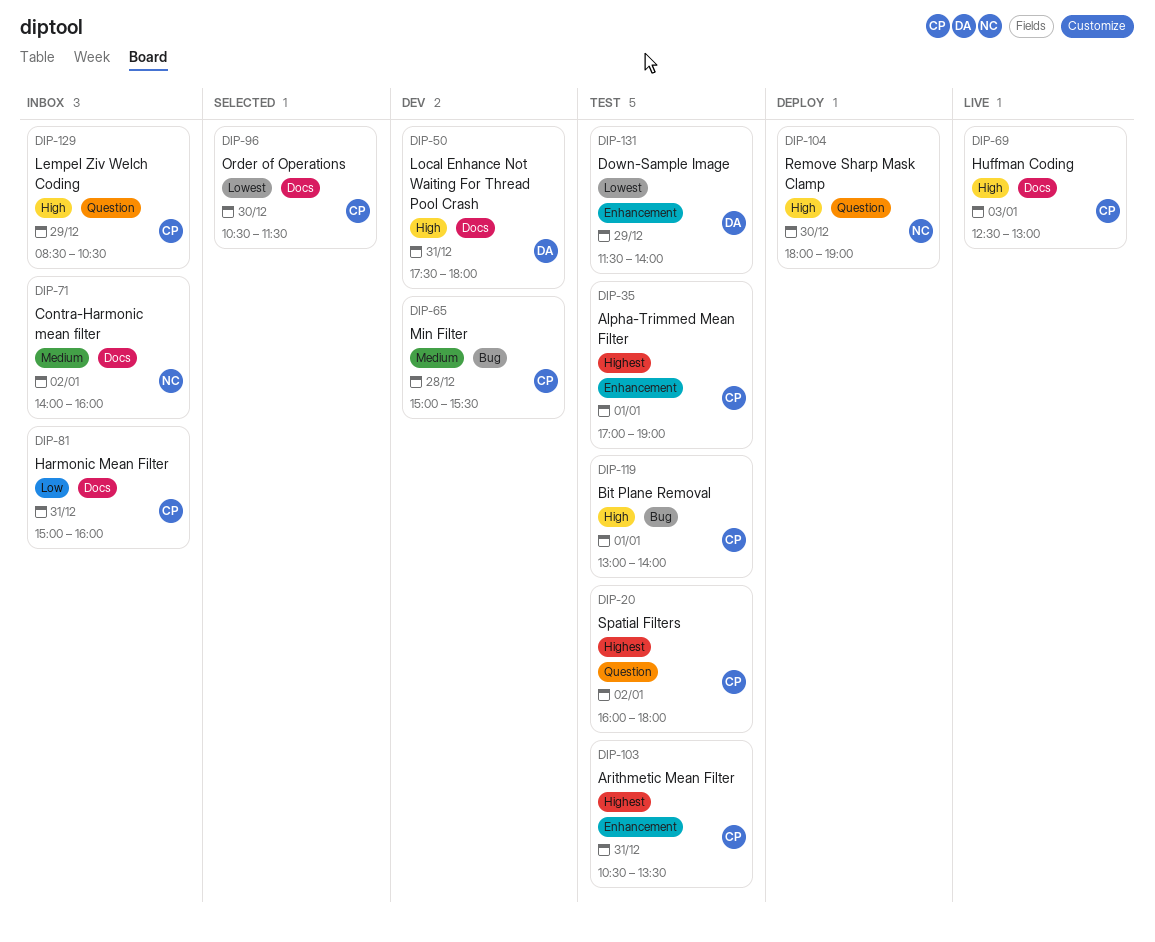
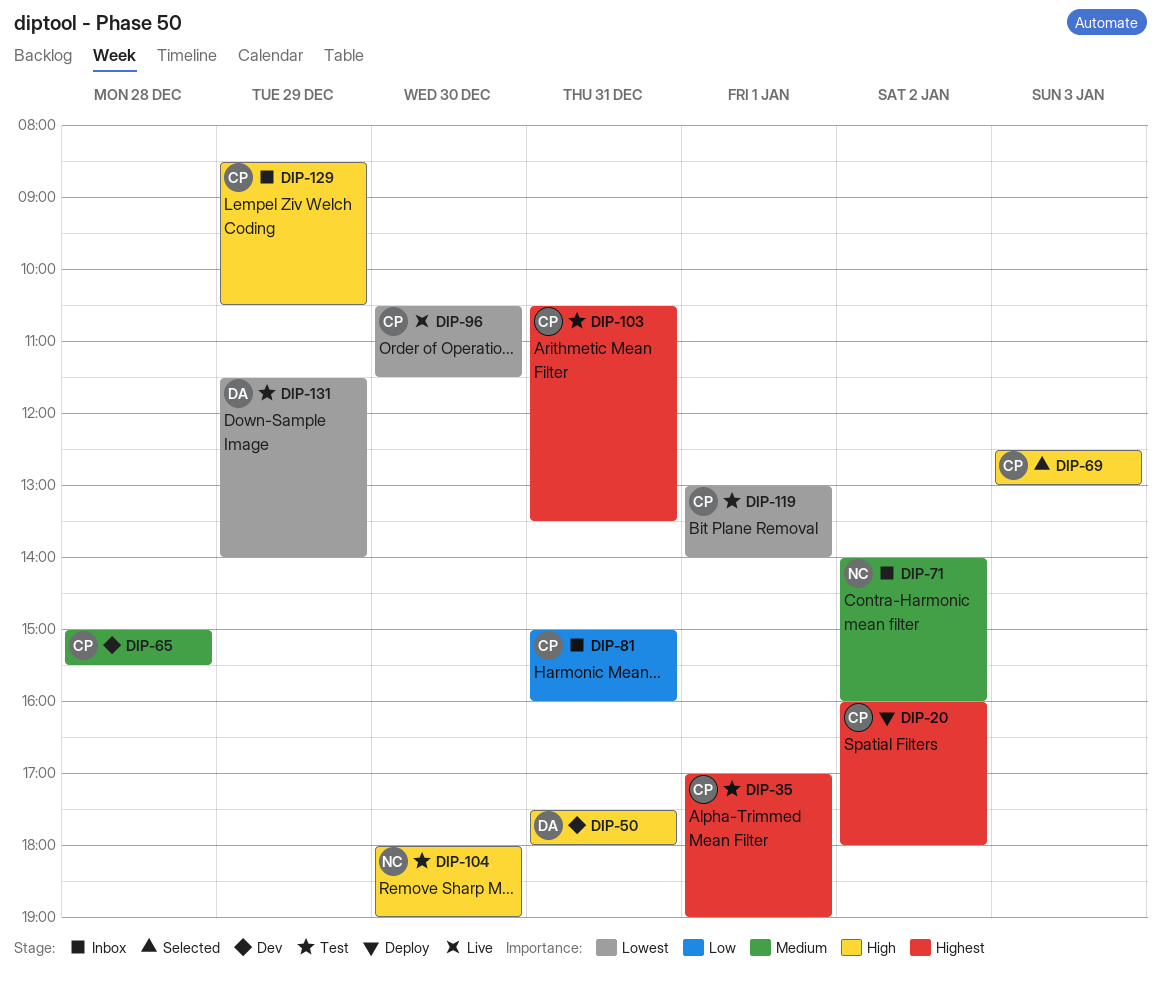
DIP-20, status: Test -> Deploy
DIP-69, status: Live -> Selected
DIP-96, status: Selected -> Live
DIP-104, status: Deploy -> Test
DIP-119, priority: High -> Lowest

